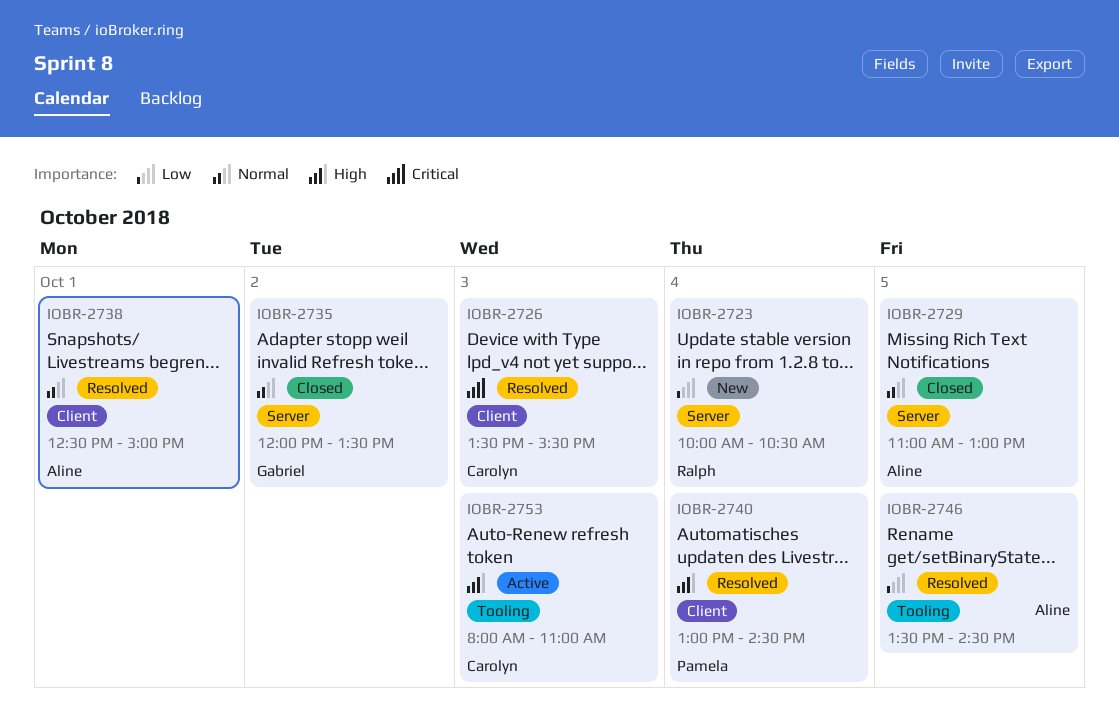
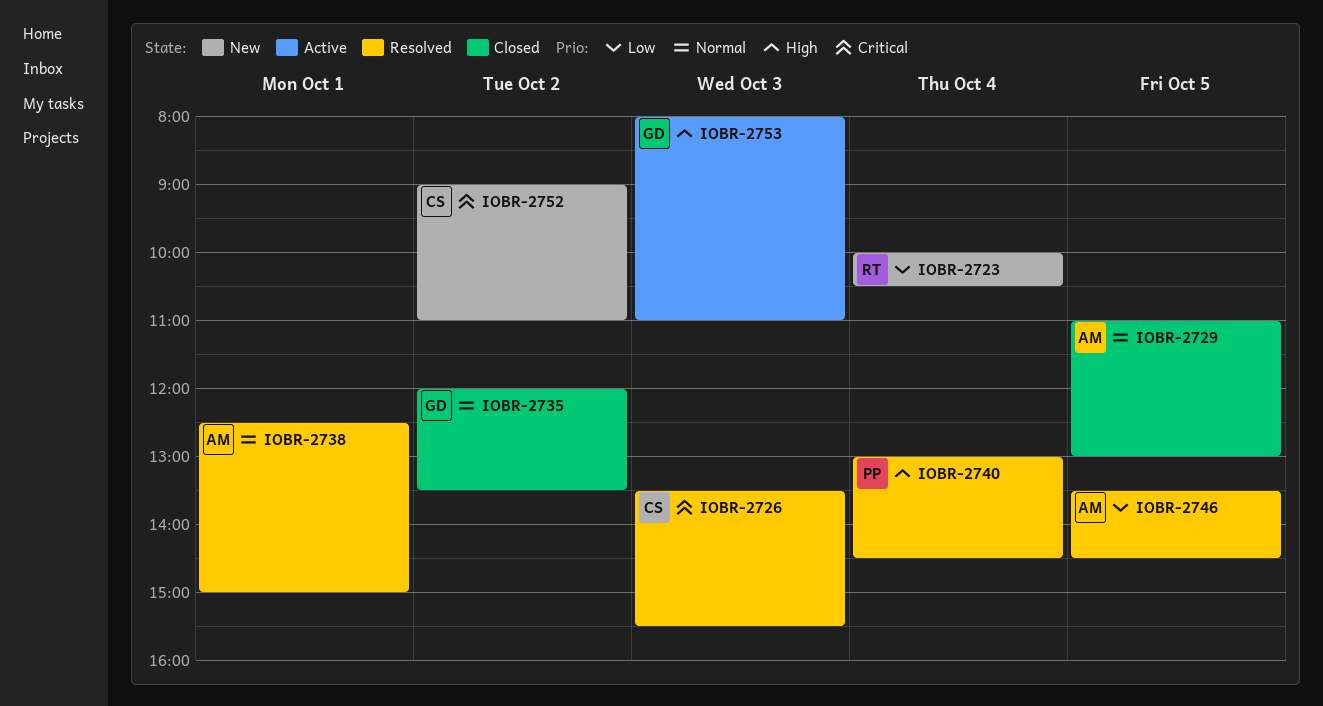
IOBR-2752: none -> present
IOBR-2753, owner: Carolyn -> Gabriel

